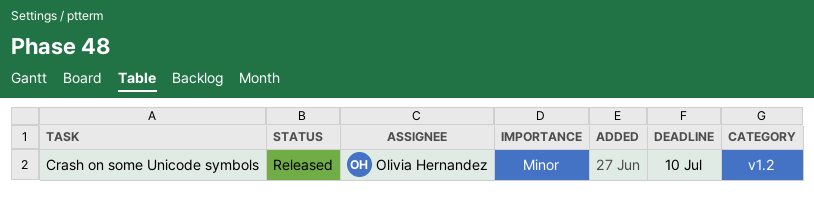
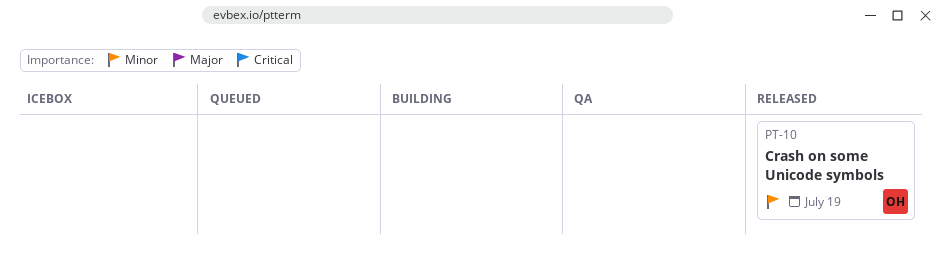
Crash on some Unicode symbols, due: Jul 10 -> Jul 19

